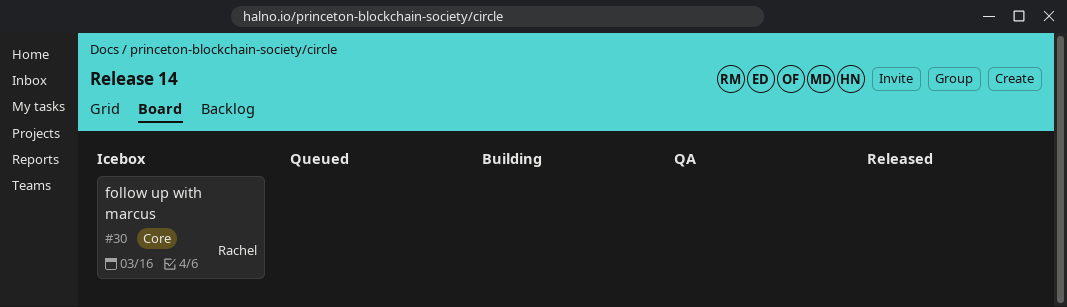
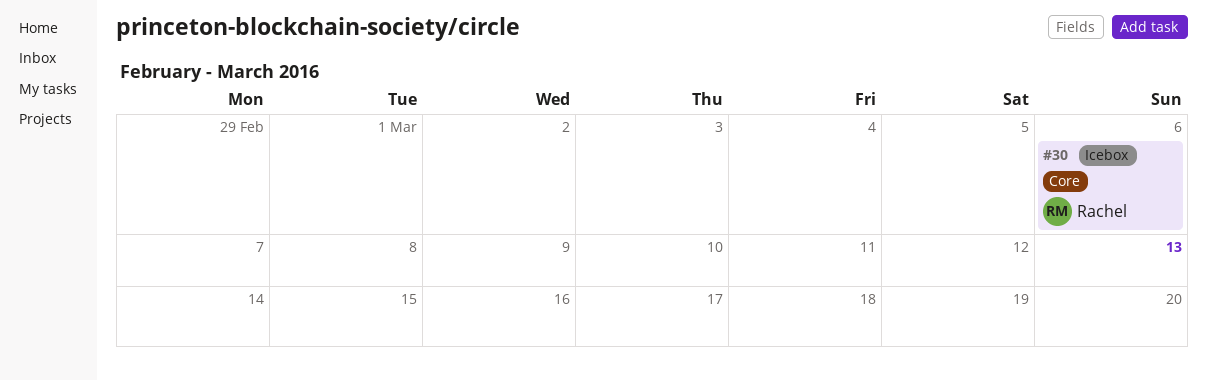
#30, due: Mar 16 -> Mar 6

